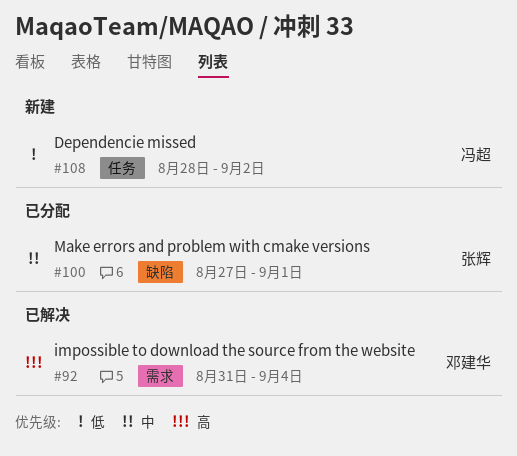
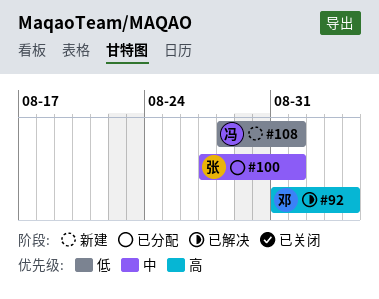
#108, due: Sep 2 -> Sep 1

